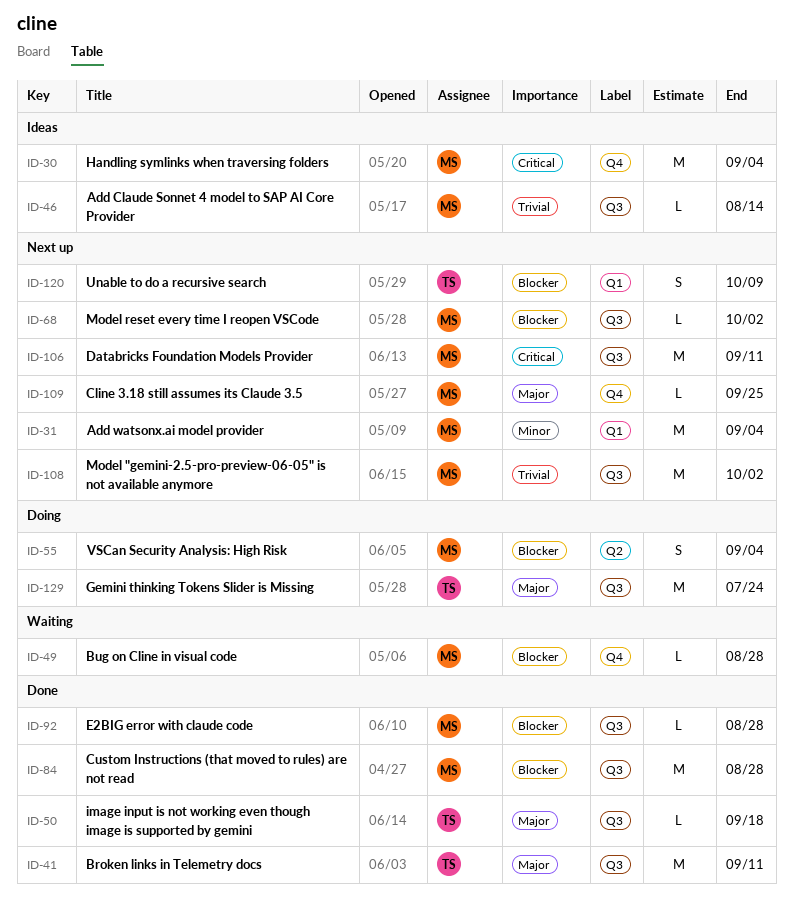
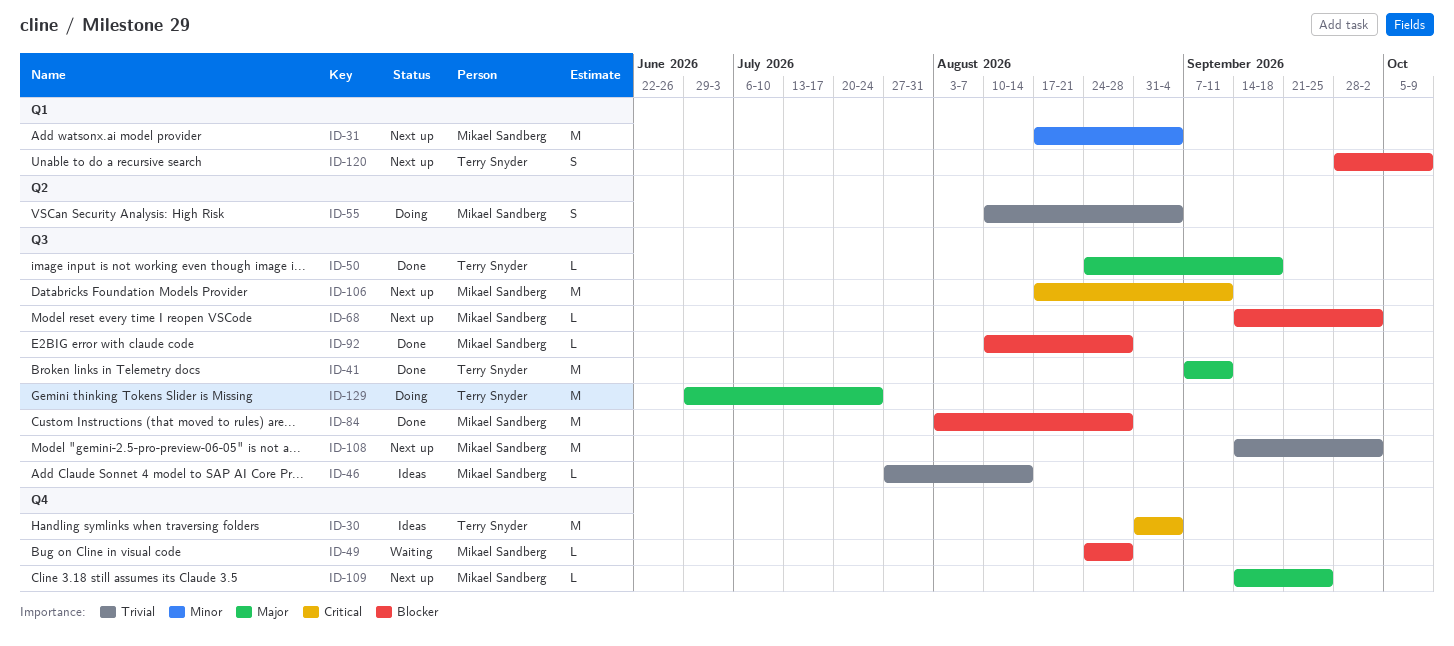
ID-30, owner: Mikael Sandberg -> Terry Snyder
ID-55, priority: Blocker -> Trivial

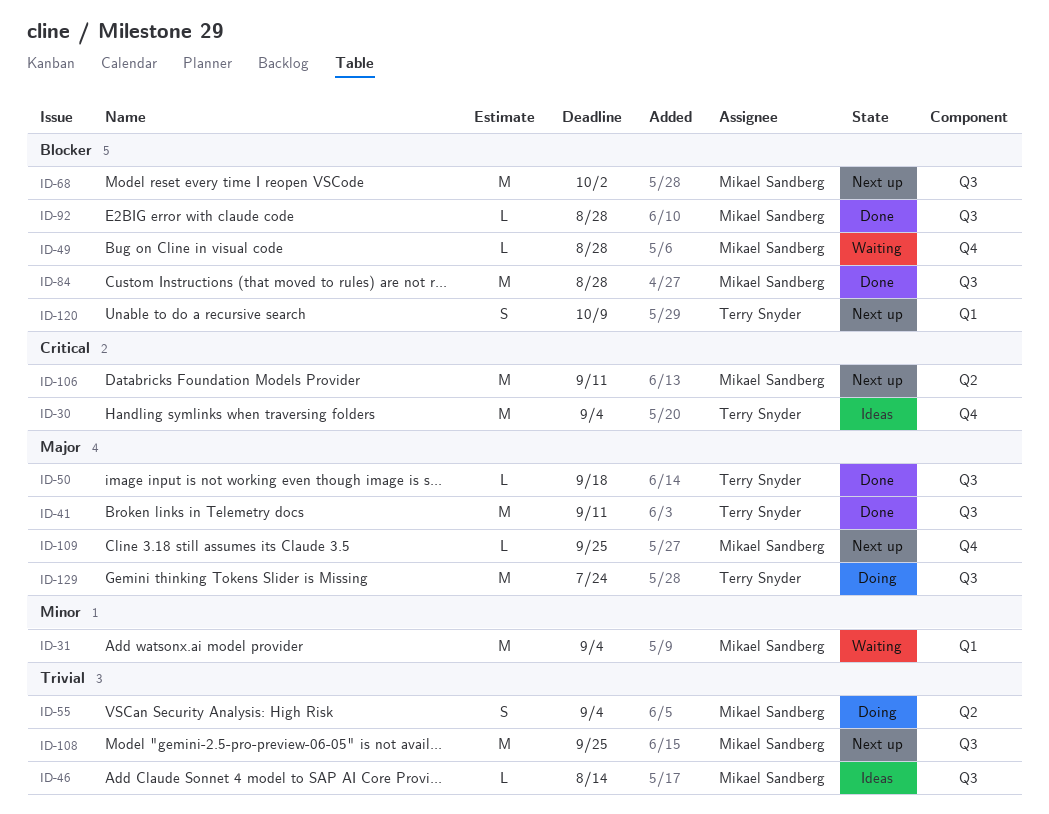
ID-31, status: Next up -> Waiting
ID-68, estimate: L -> M
ID-106, label: Q3 -> Q2
ID-108, due: Oct 2 -> Sep 25

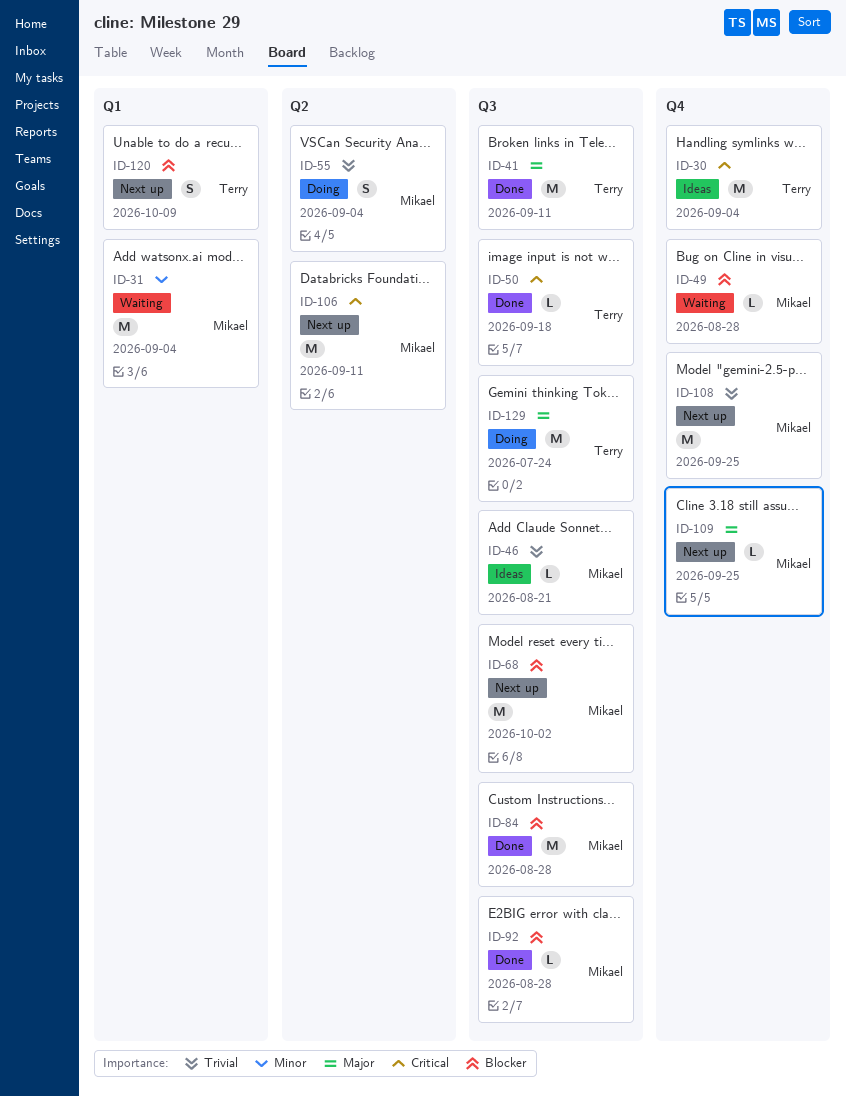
ID-46, due: Aug 14 -> Aug 21
ID-50, priority: Major -> Critical
ID-108, label: Q3 -> Q4

